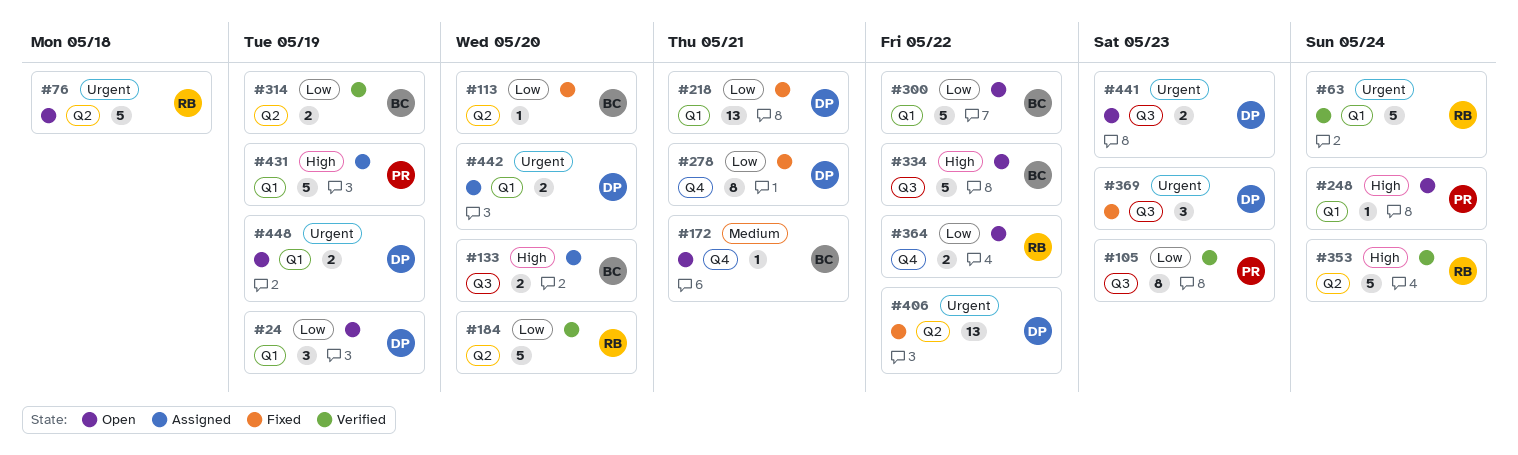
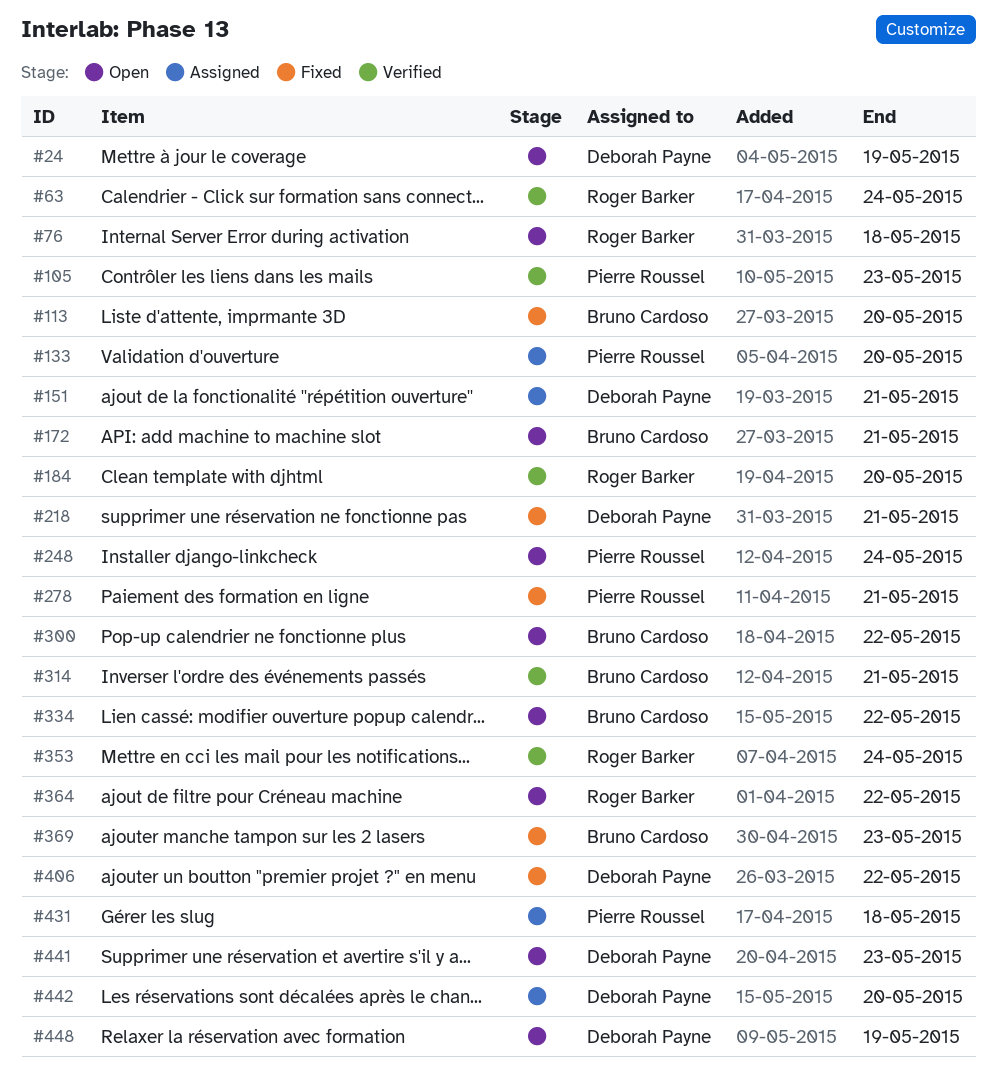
#133, owner: Bruno Cardoso -> Pierre Roussel
#151: none -> present
#278, owner: Deborah Payne -> Pierre Roussel
#314, due: May 19 -> May 21
#369, owner: Deborah Payne -> Bruno Cardoso
#431, due: May 19 -> May 18

